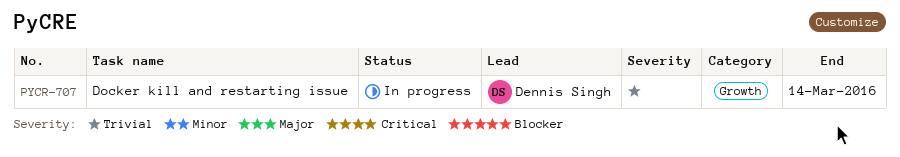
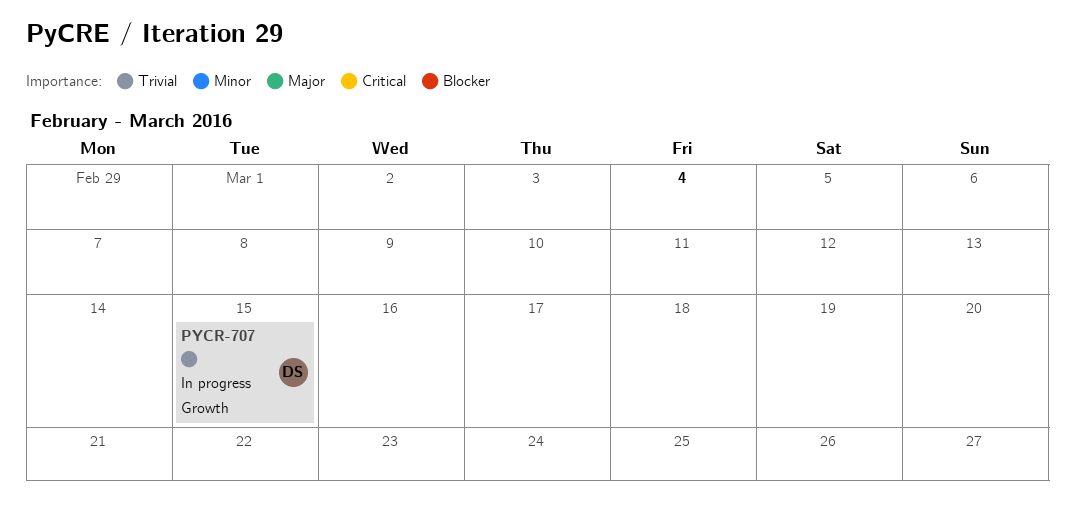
PYCR-707, due: Mar 14 -> Mar 15

